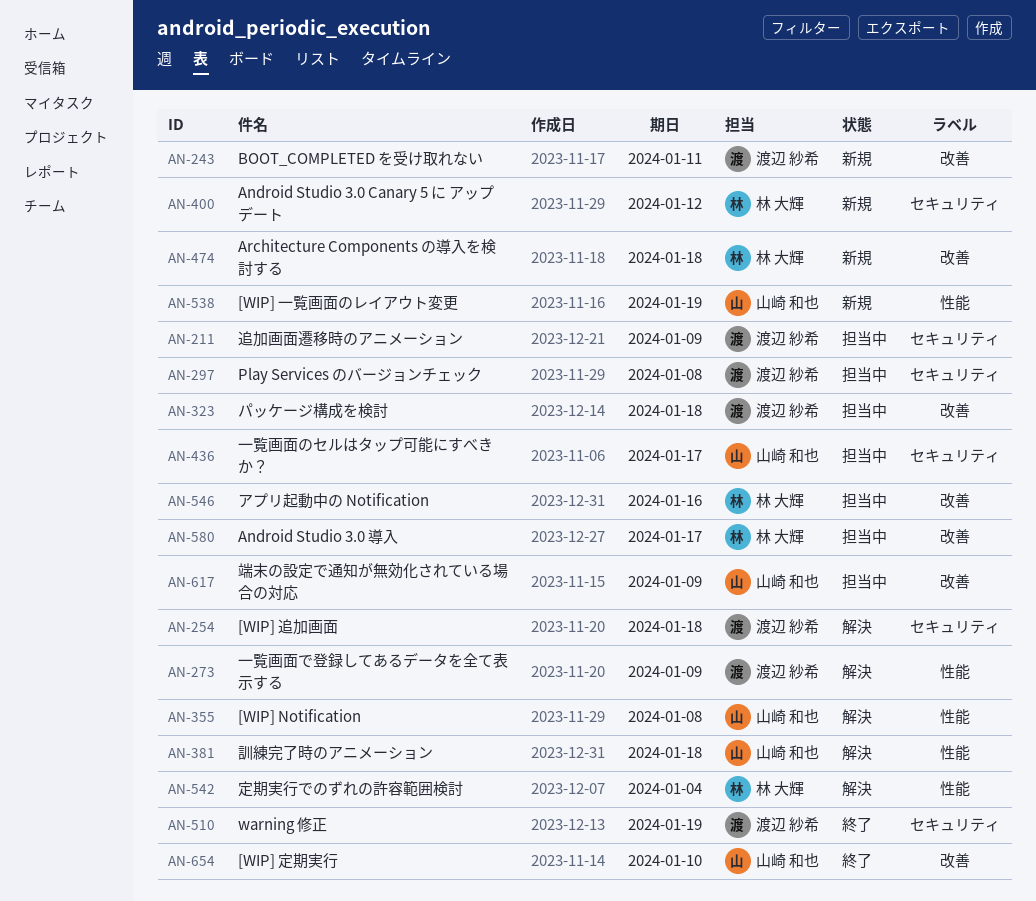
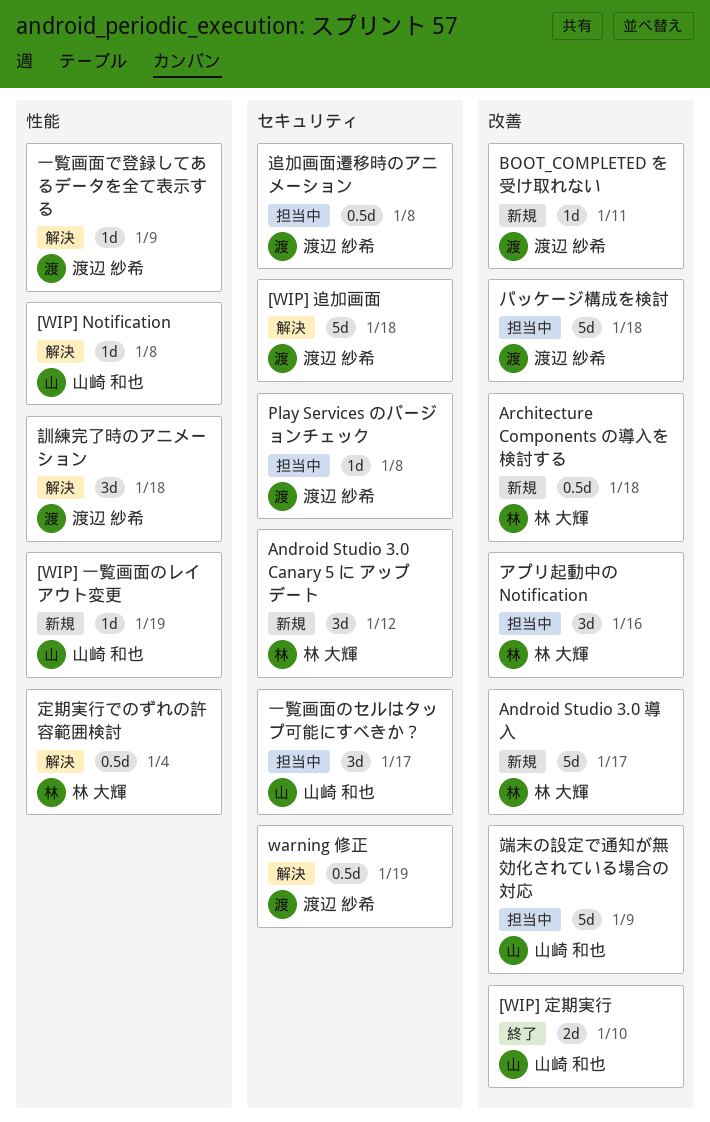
Android Studio 3.0 導入, status: 担当中 -> 新規
warning 修正, status: 終了 -> 解決
訓練完了時のアニメーション, owner: 山崎 和也 -> 渡辺 紗希
追加画面遷移時のアニメーション, due: Jan 9 -> Jan 8

